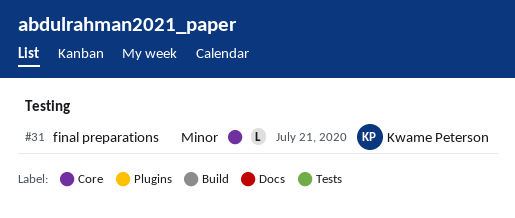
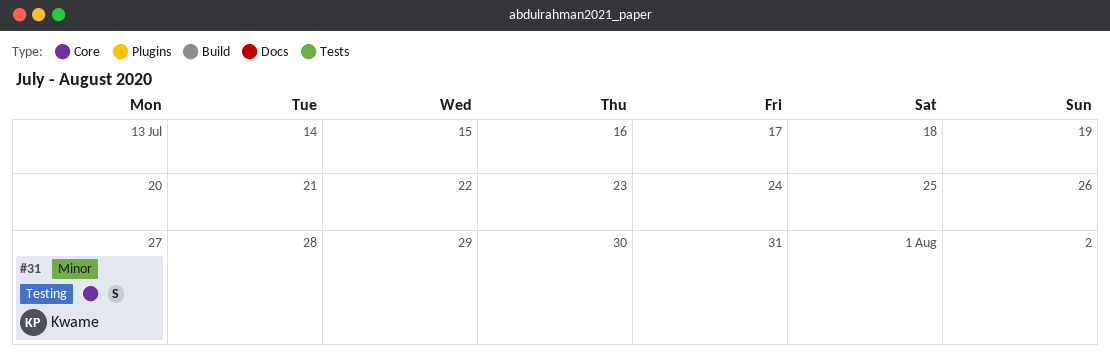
#31, estimate: L -> S
#31, due: Jul 21 -> Jul 27

